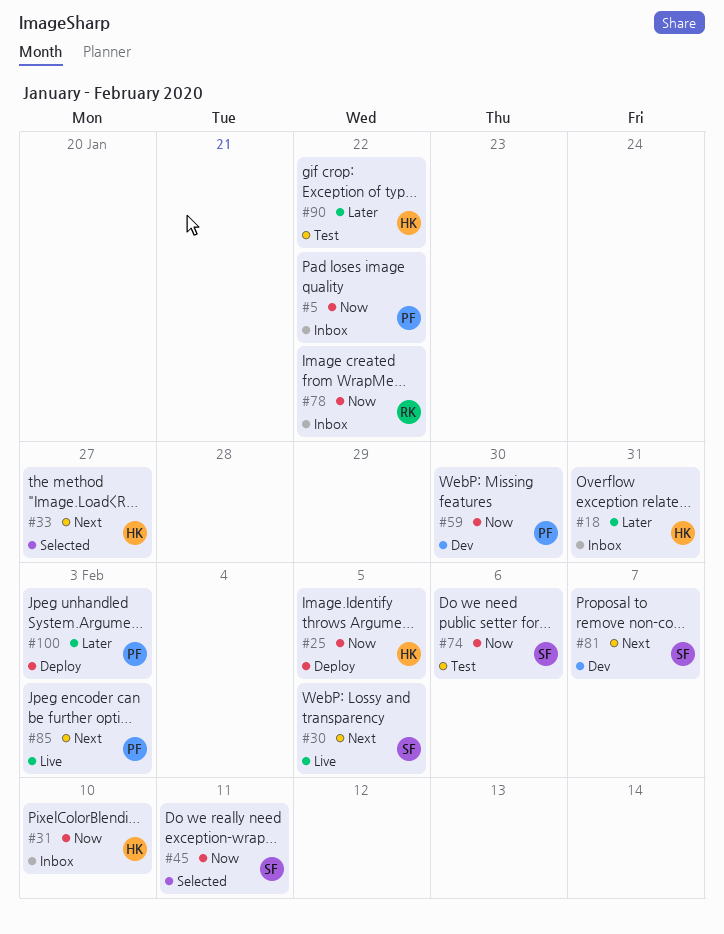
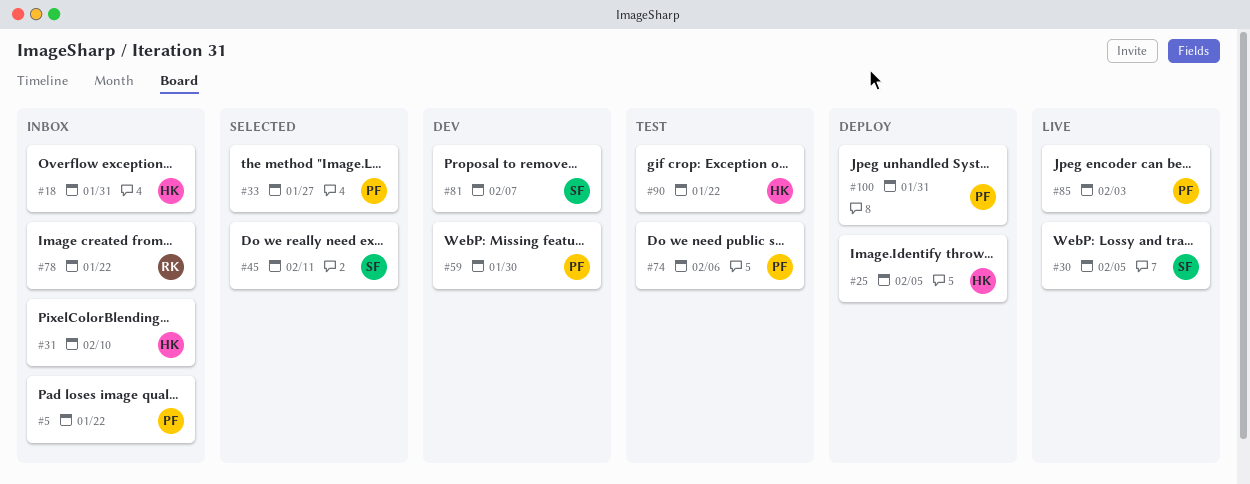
#33, owner: HK -> PF
#74, owner: SF -> PF
#100, due: Feb 3 -> Jan 31

